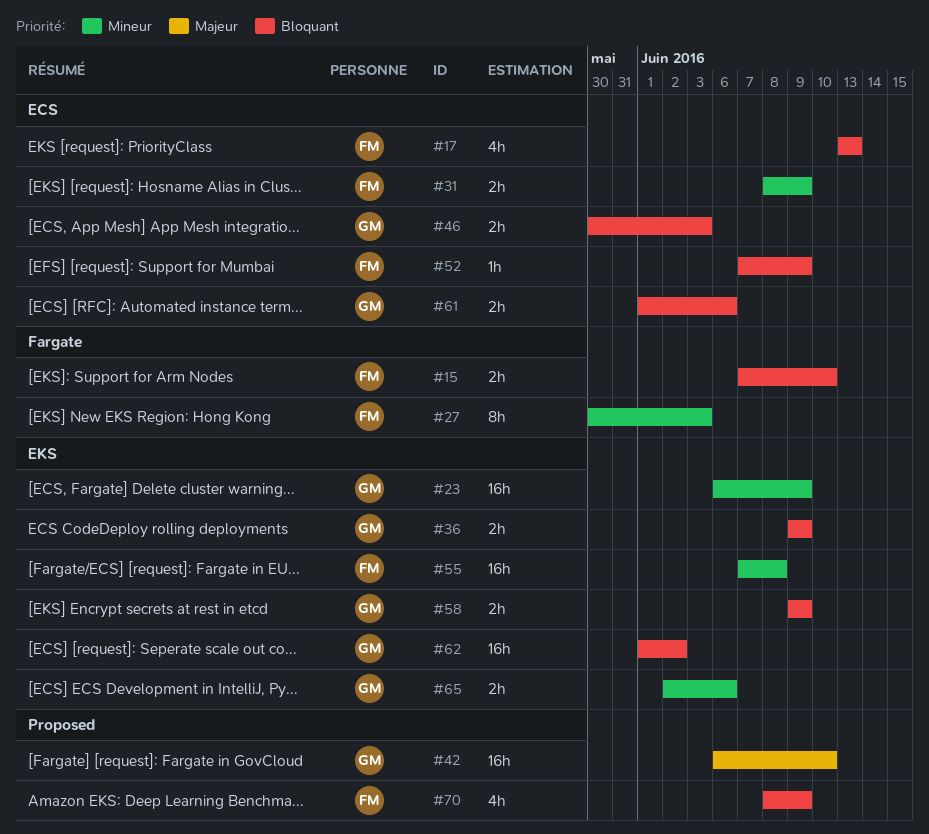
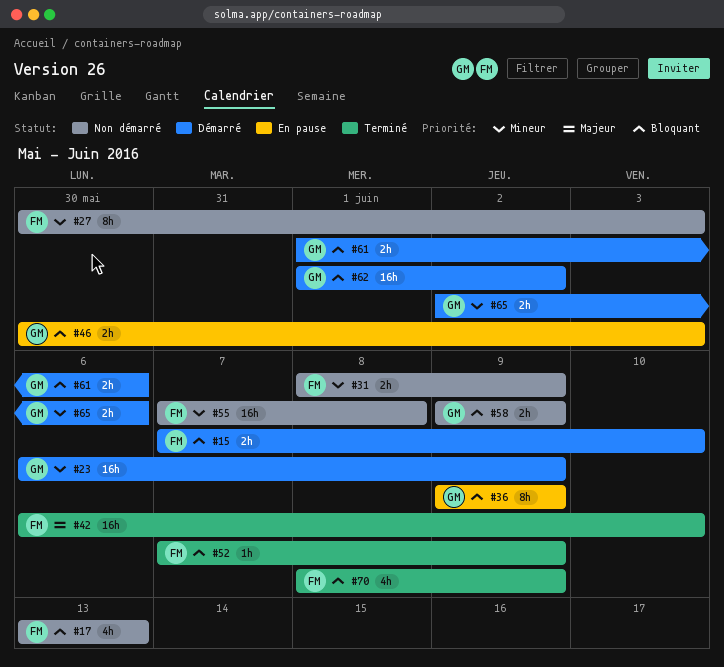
#36, estimate: 2h -> 8h
#42, owner: GM -> FM

